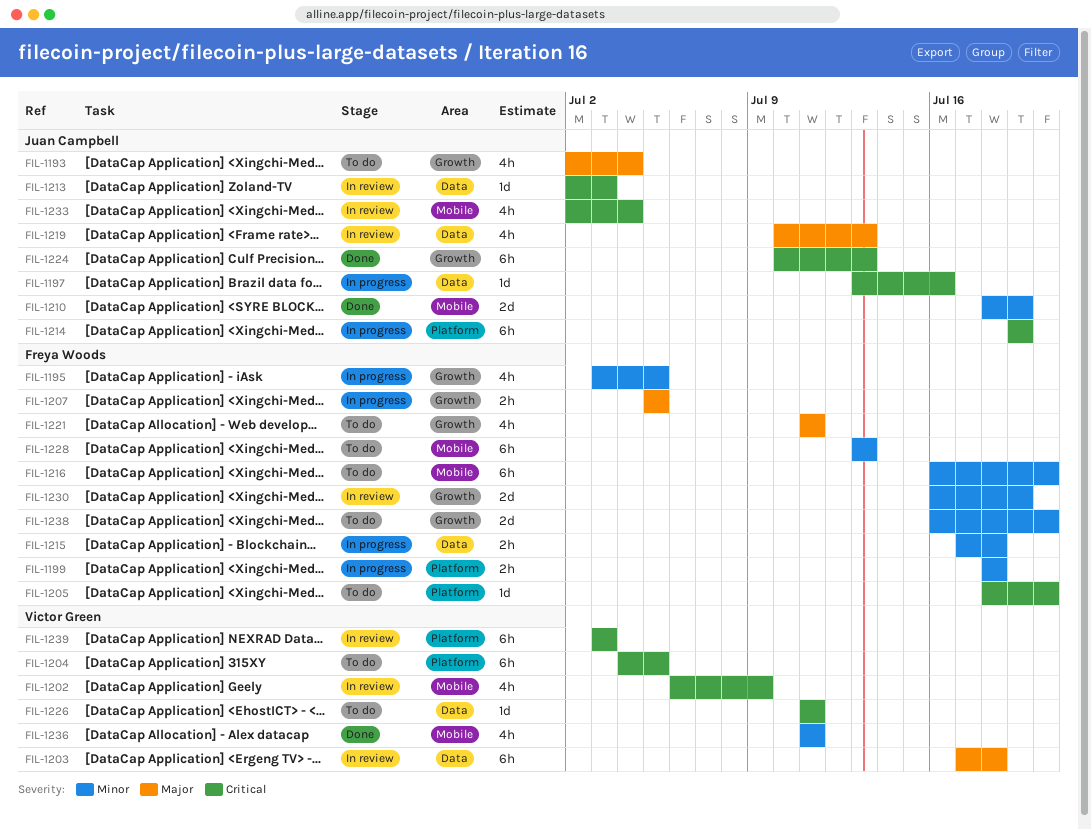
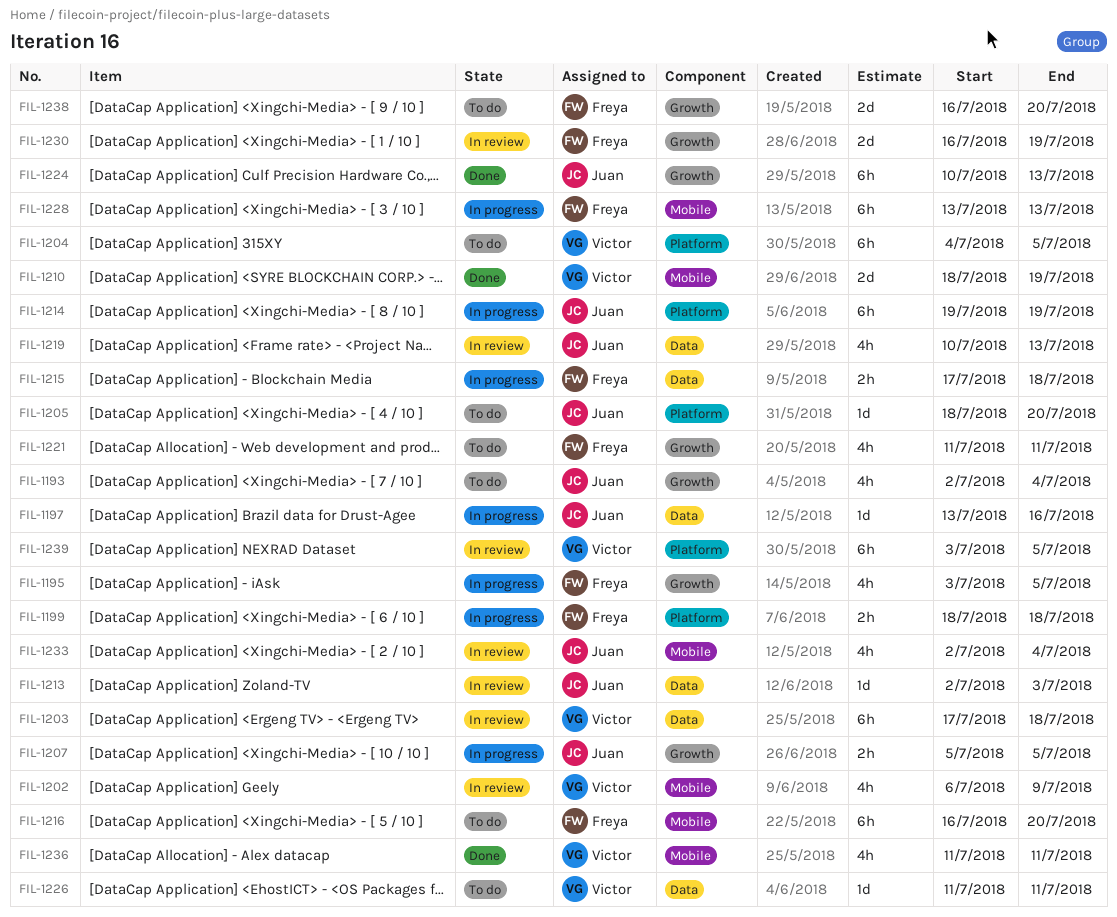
FIL-1205, owner: Freya Woods -> Juan Campbell
FIL-1207, owner: Freya Woods -> Juan Campbell
FIL-1210, owner: Juan Campbell -> Victor Green
FIL-1228, status: To do -> In progress
FIL-1239, due: Jul 3 -> Jul 5

